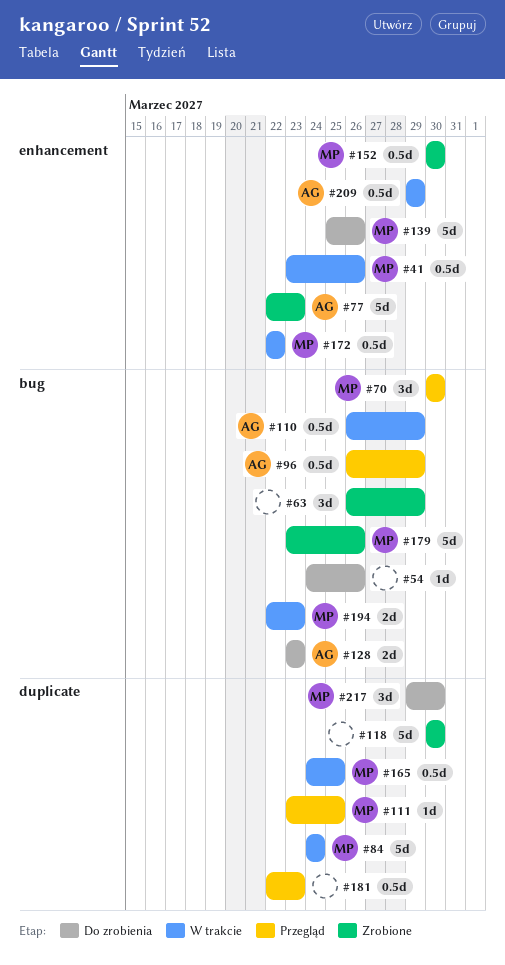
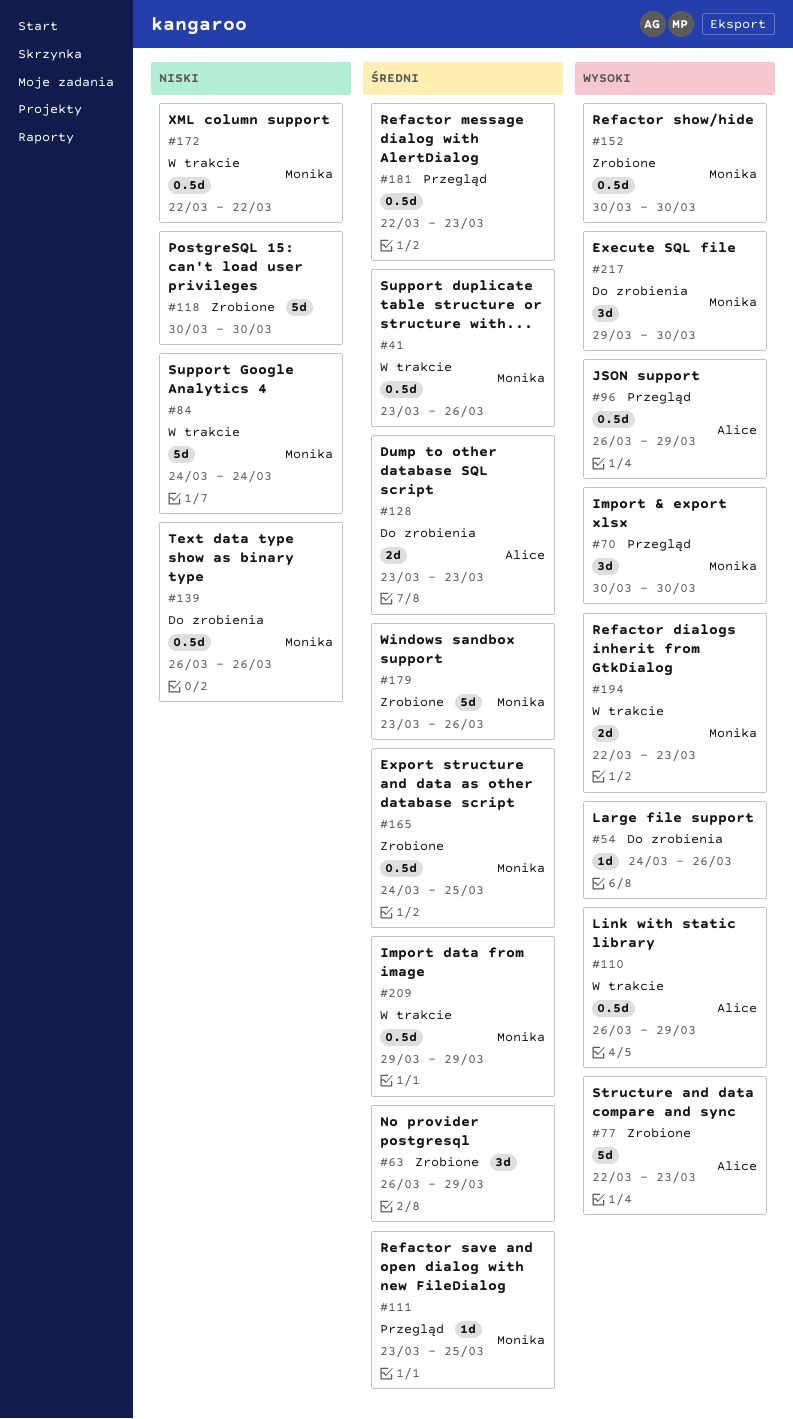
#139, estimate: 5d -> 0.5d
#139, start: Mar 25 -> Mar 26
#165, status: W trakcie -> Zrobione
#209, owner: Alice -> Monika

